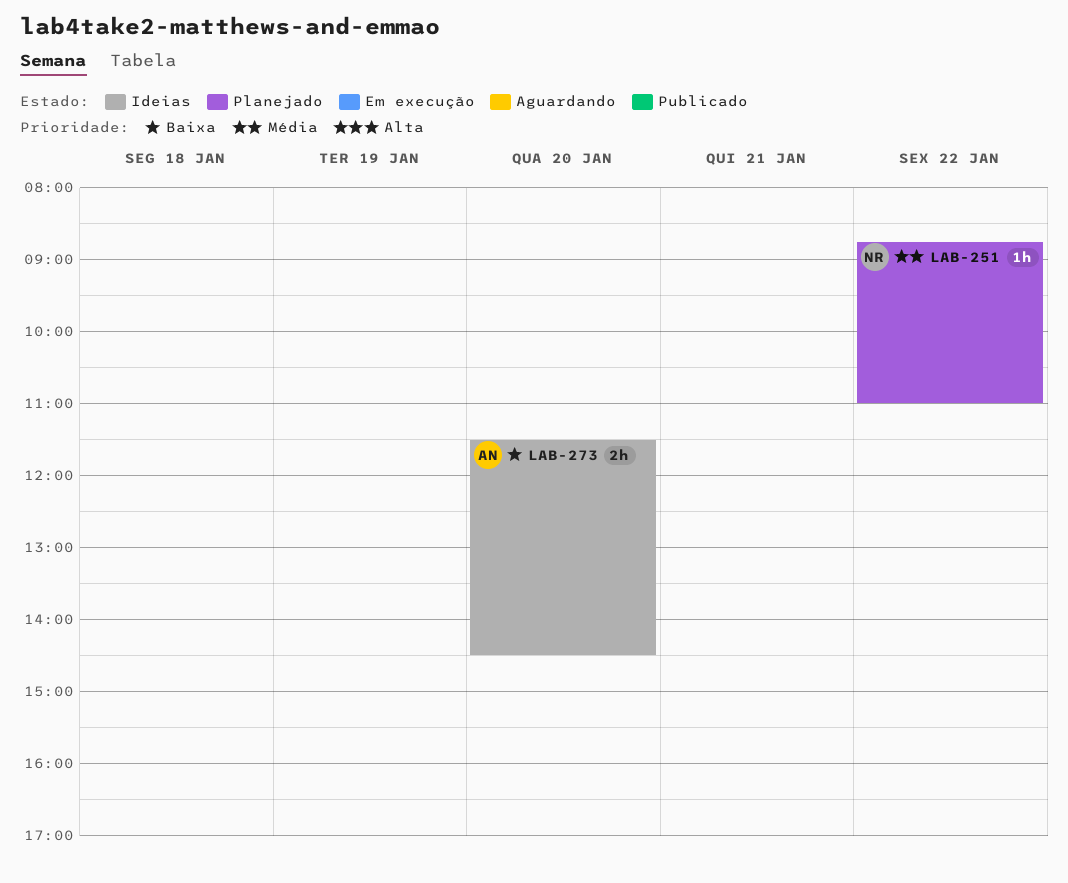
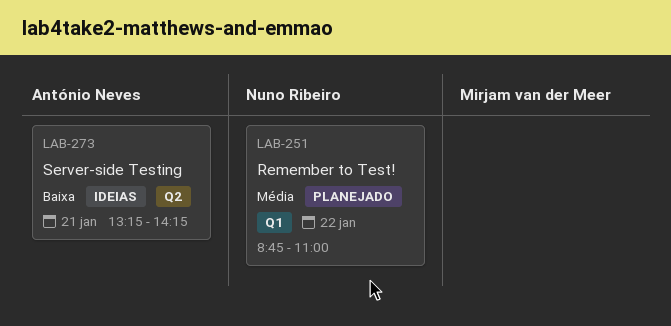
LAB-273, day: Jan 20 -> Jan 21
LAB-273, begins: 11:30 -> 13:15
LAB-273, ends: 14:30 -> 14:15

